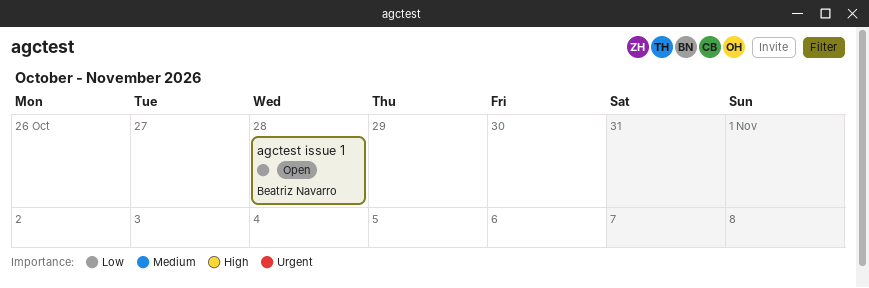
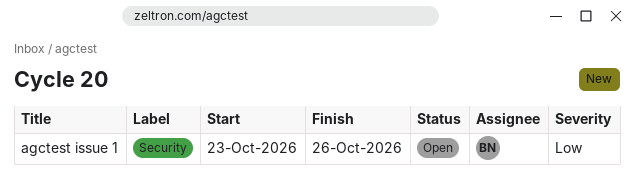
agctest issue 1, due: Oct 28 -> Oct 26

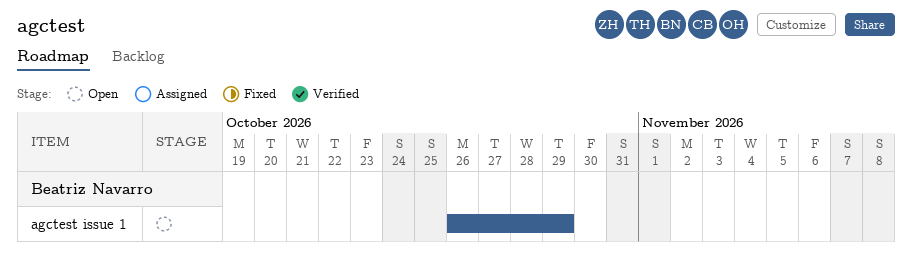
agctest issue 1, start: Oct 23 -> Oct 26
agctest issue 1, due: Oct 26 -> Oct 29

